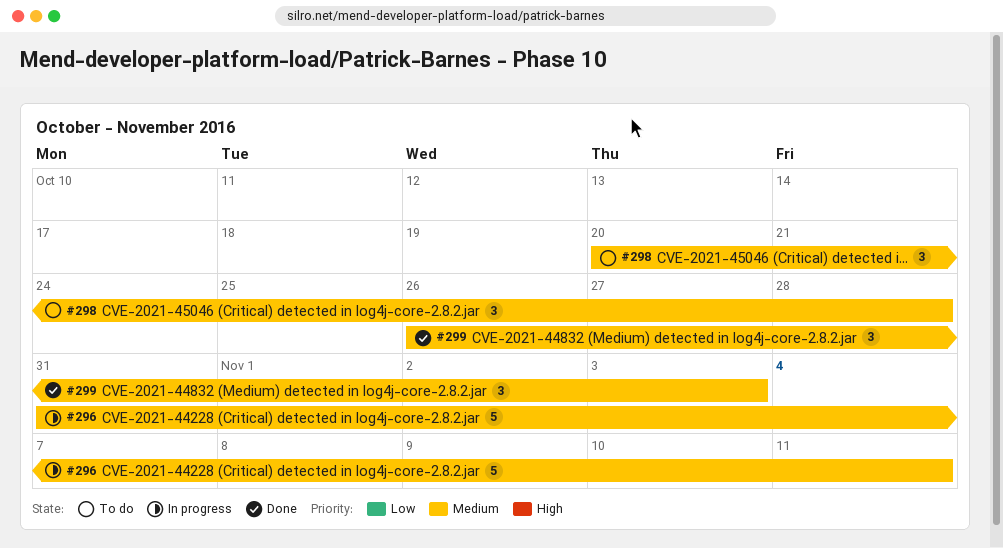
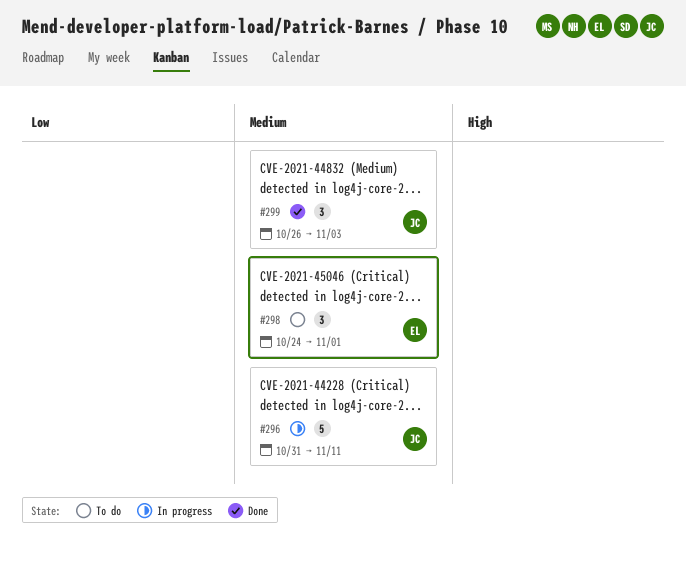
#298, start: Oct 20 -> Oct 24
#298, due: Oct 28 -> Nov 1

